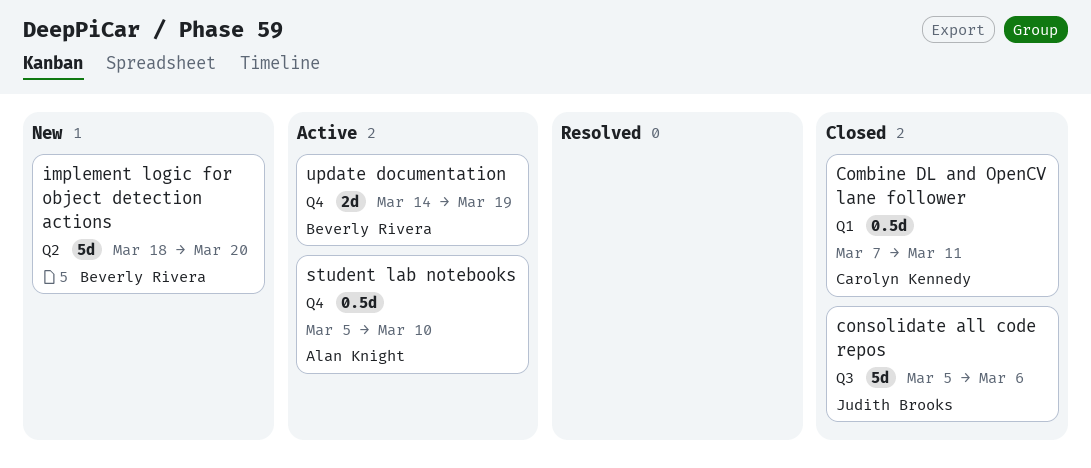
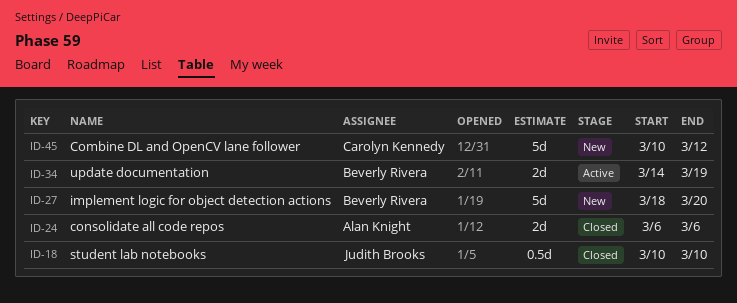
Combine DL and OpenCV lane follower, status: Closed -> New
Combine DL and OpenCV lane follower, estimate: 0.5d -> 5d
Combine DL and OpenCV lane follower, start: Mar 7 -> Mar 10
Combine DL and OpenCV lane follower, due: Mar 11 -> Mar 12
consolidate all code repos, owner: Judith Brooks -> Alan Knight
consolidate all code repos, estimate: 5d -> 2d
consolidate all code repos, start: Mar 5 -> Mar 6
student lab notebooks, status: Active -> Closed
student lab notebooks, owner: Alan Knight -> Judith Brooks
student lab notebooks, start: Mar 5 -> Mar 10

